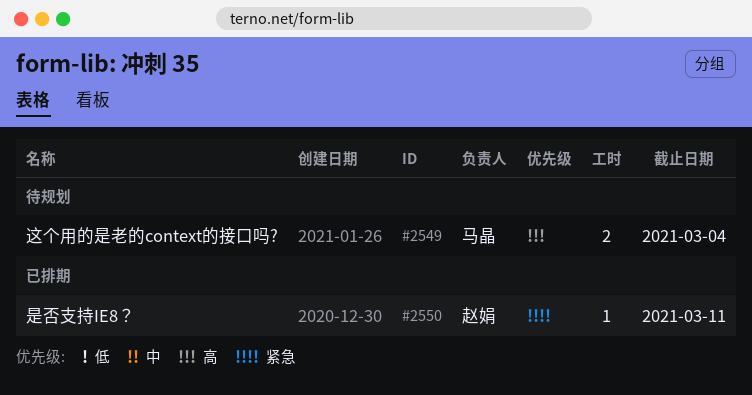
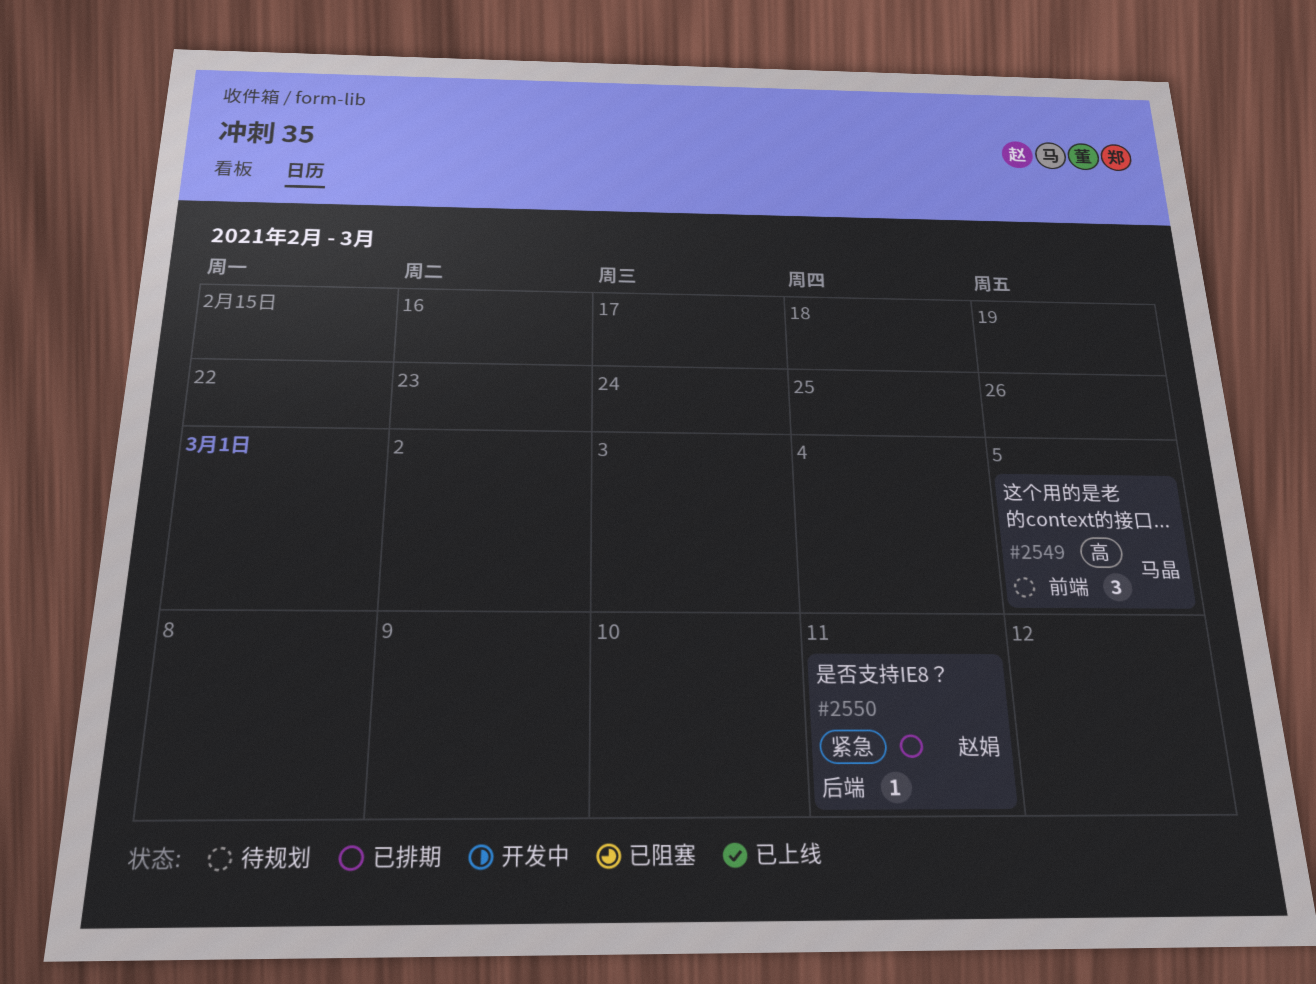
#2549, estimate: 2 -> 3
#2549, due: Mar 4 -> Mar 5

